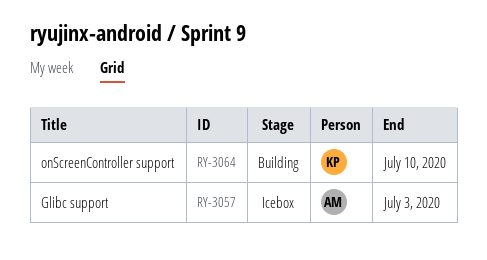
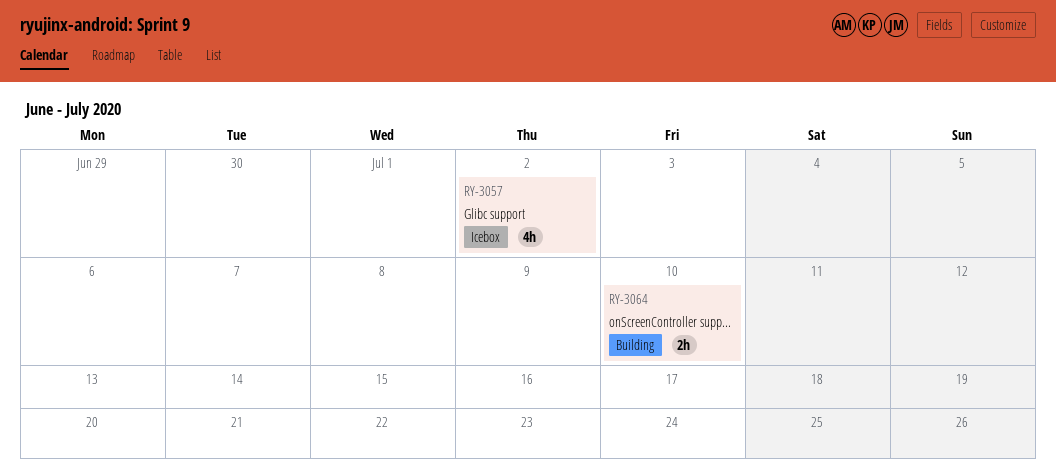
RY-3057, due: Jul 3 -> Jul 2

